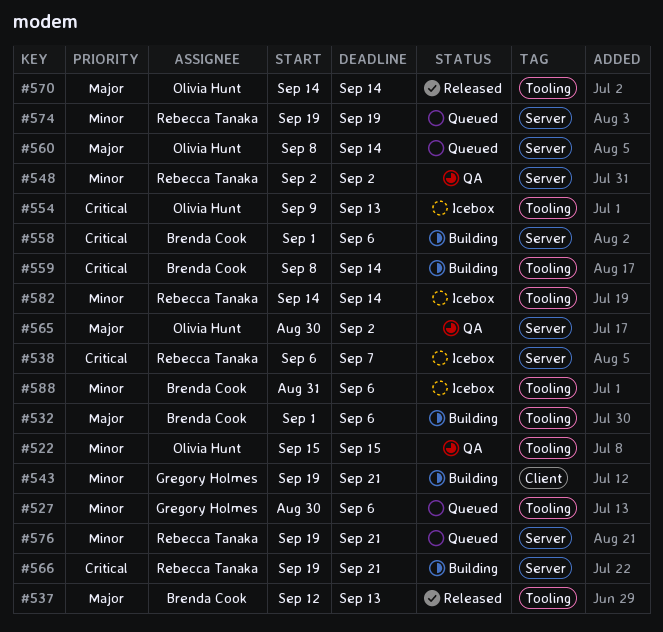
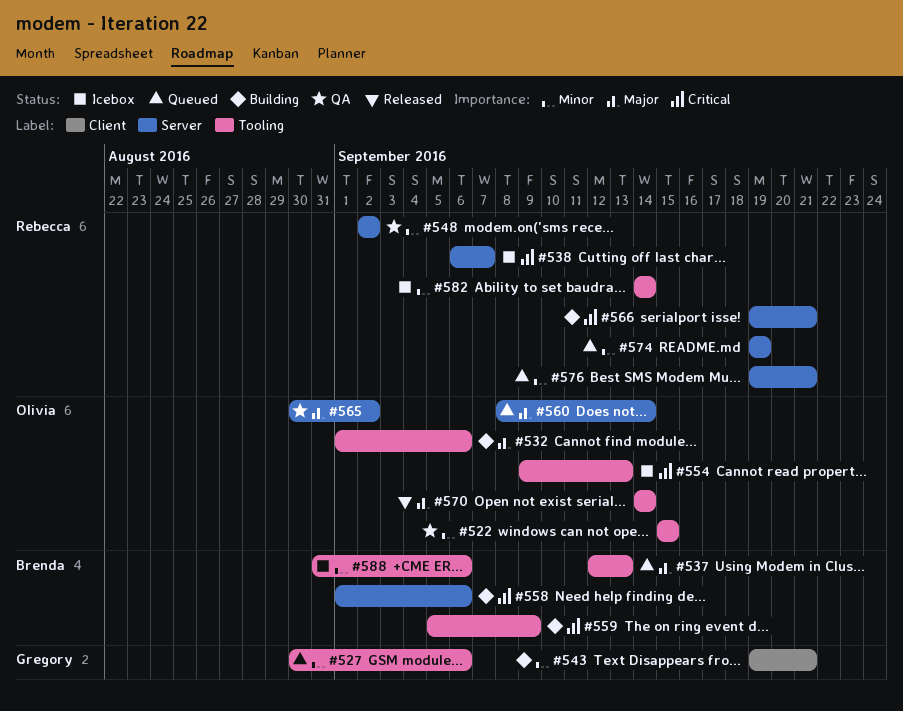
#532, owner: Brenda Cook -> Olivia Hunt
#537, status: Released -> Queued
#559, start: Sep 8 -> Sep 5
#559, due: Sep 14 -> Sep 9

